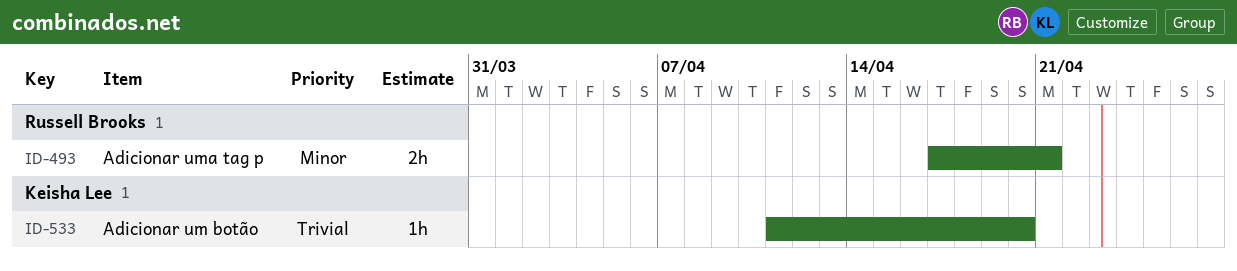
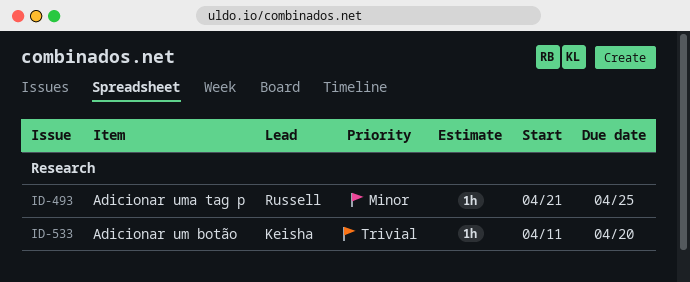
ID-493, estimate: 2h -> 1h
ID-493, start: Apr 17 -> Apr 21
ID-493, due: Apr 21 -> Apr 25

